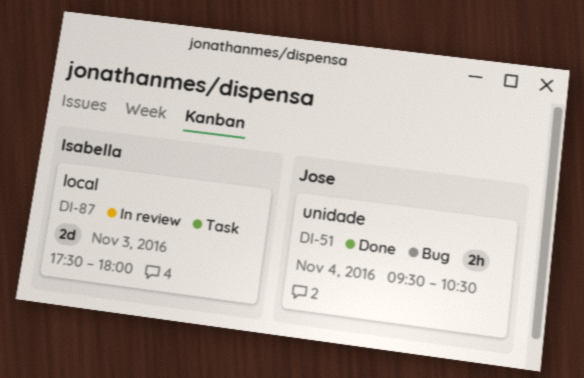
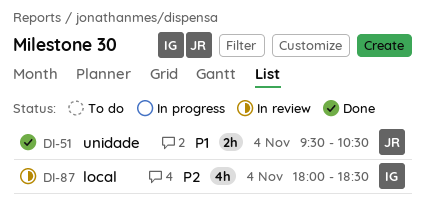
DI-87, estimate: 2d -> 4h
DI-87, day: Nov 3 -> Nov 4
DI-87, begins: 17:30 -> 18:00
DI-87, ends: 18:00 -> 18:30

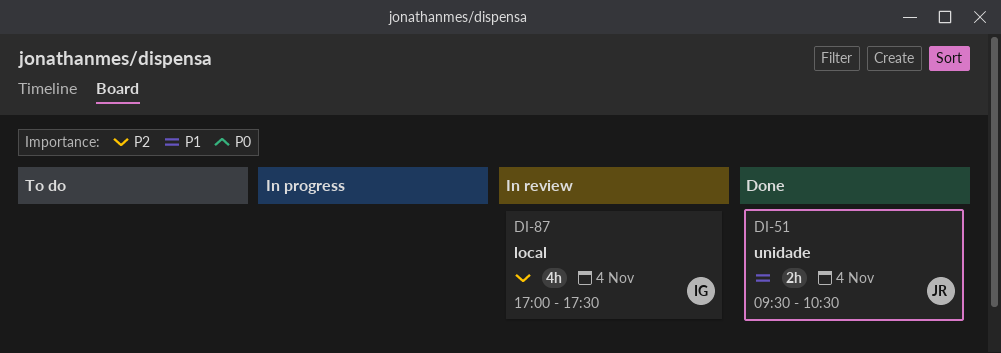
DI-87, begins: 18:00 -> 17:00
DI-87, ends: 18:30 -> 17:30

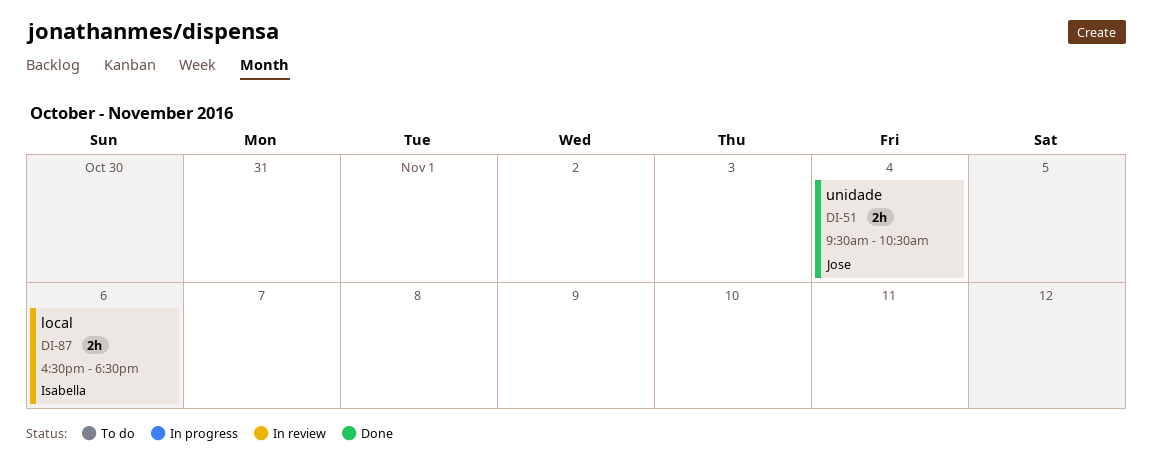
DI-87, estimate: 4h -> 2h
DI-87, day: Nov 4 -> Nov 6
DI-87, begins: 17:00 -> 16:30
DI-87, ends: 17:30 -> 18:30

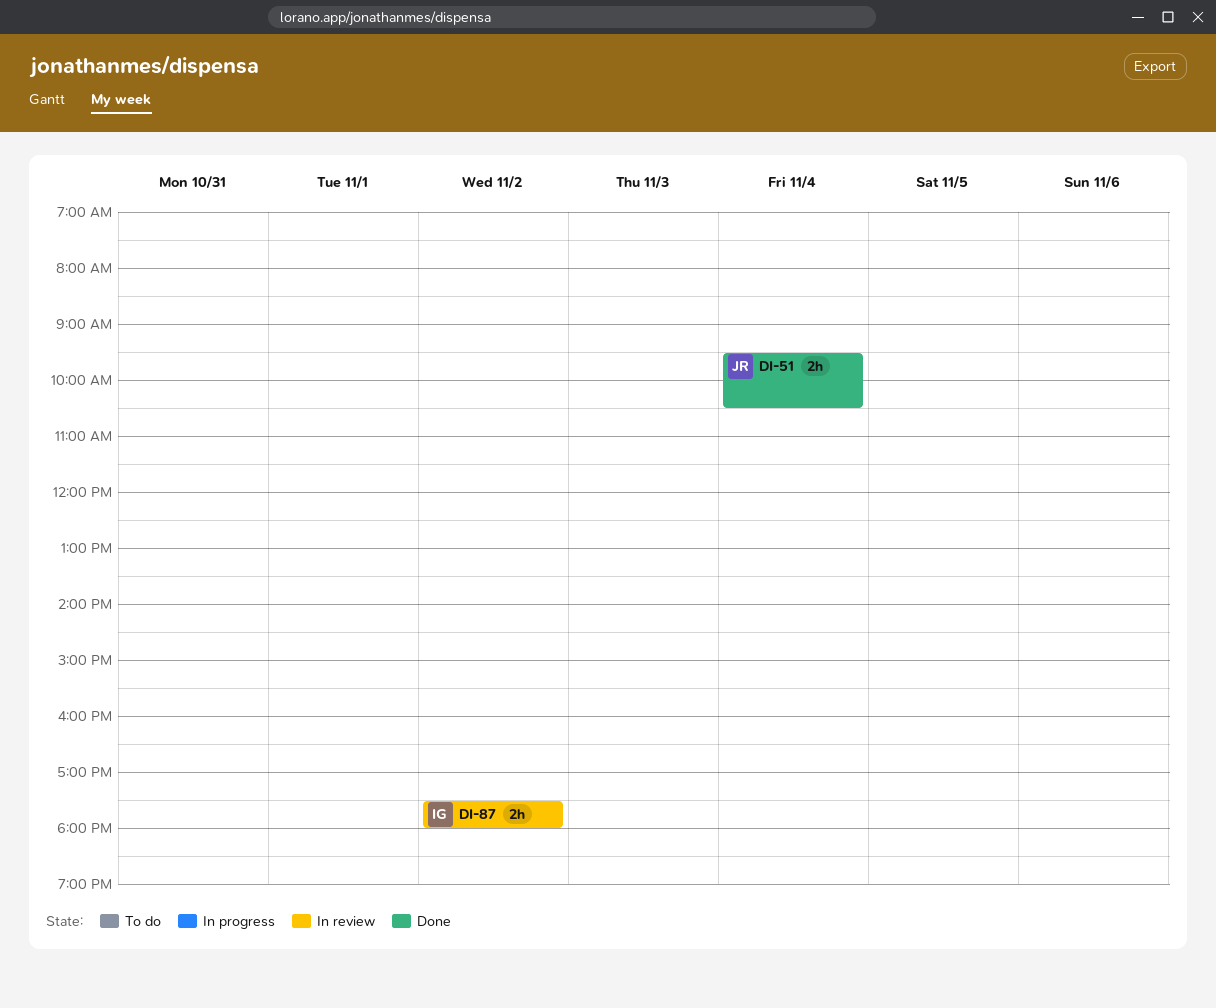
DI-87, day: Nov 6 -> Nov 2
DI-87, begins: 16:30 -> 17:30
DI-87, ends: 18:30 -> 18:00

